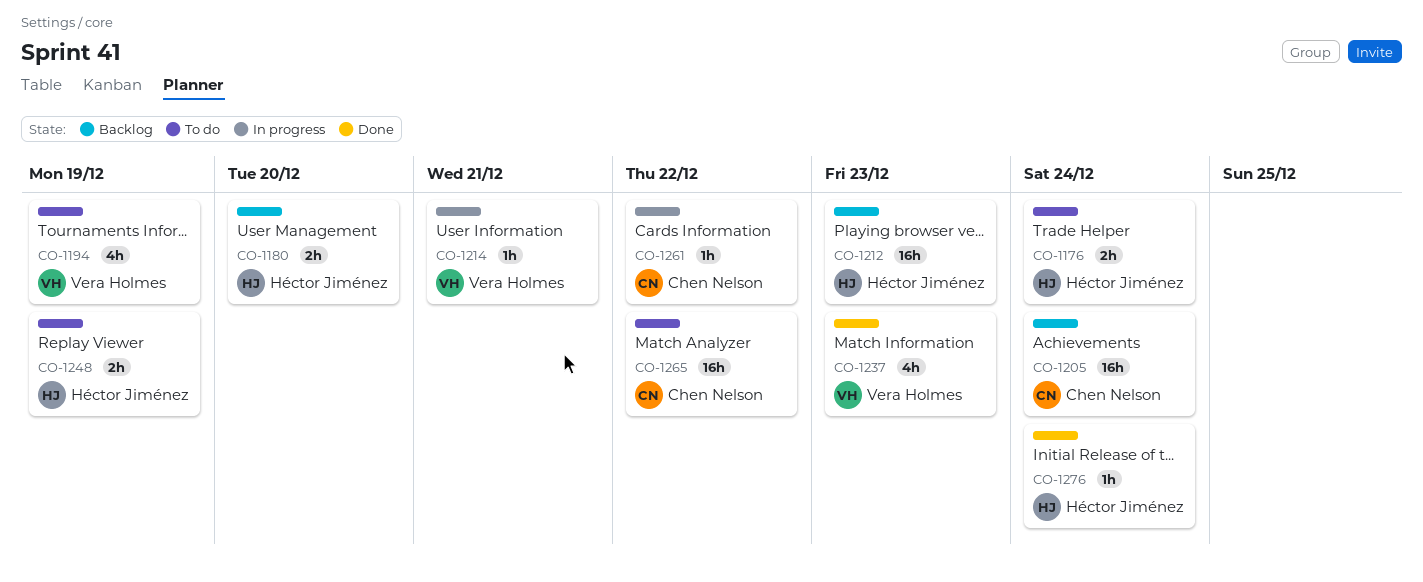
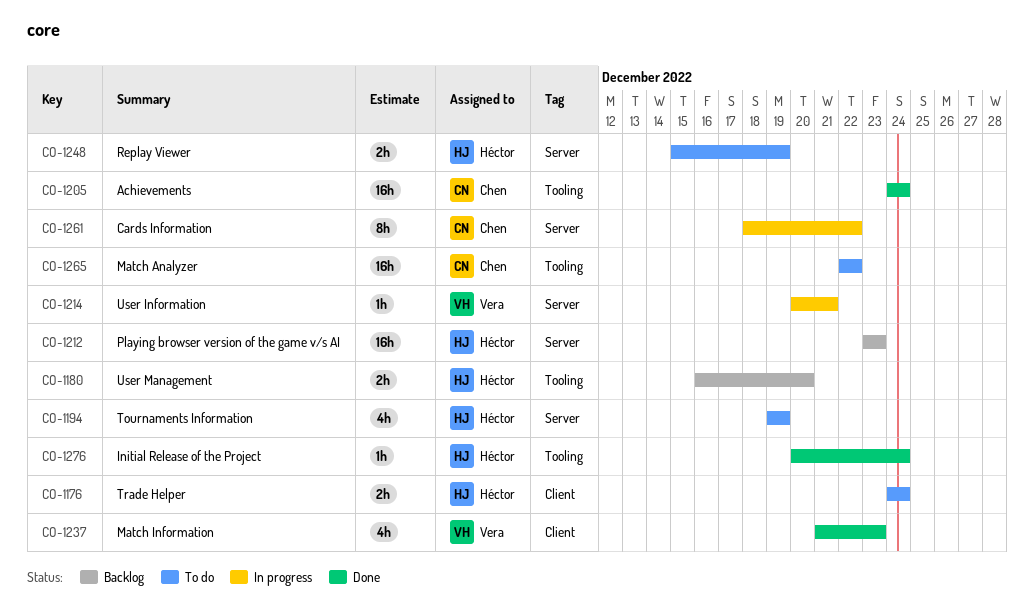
CO-1194, owner: Vera Holmes -> Héctor Jiménez
CO-1205, status: Backlog -> Done
CO-1261, estimate: 1h -> 8h

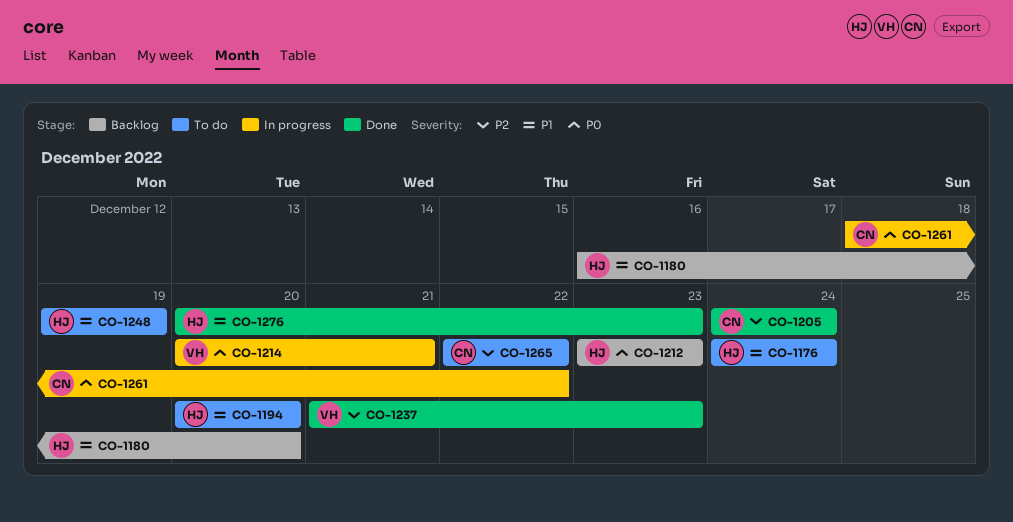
CO-1194, start: Dec 19 -> Dec 20
CO-1194, due: Dec 19 -> Dec 20
CO-1248, start: Dec 15 -> Dec 19
CO-1276, due: Dec 24 -> Dec 23

